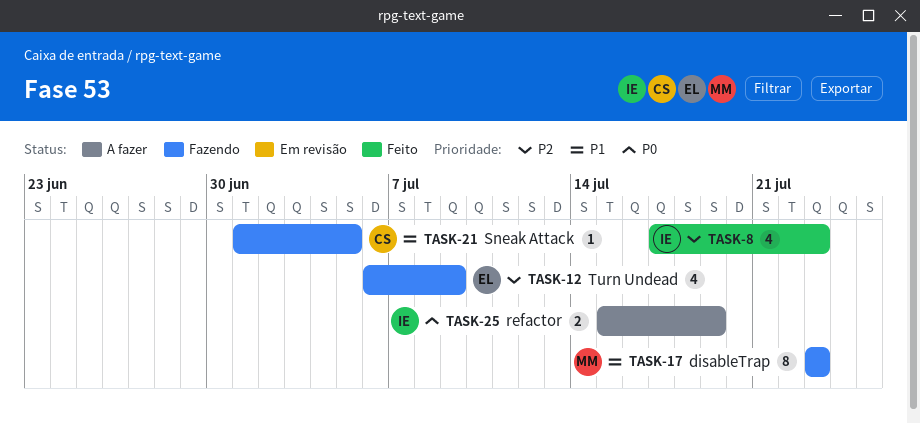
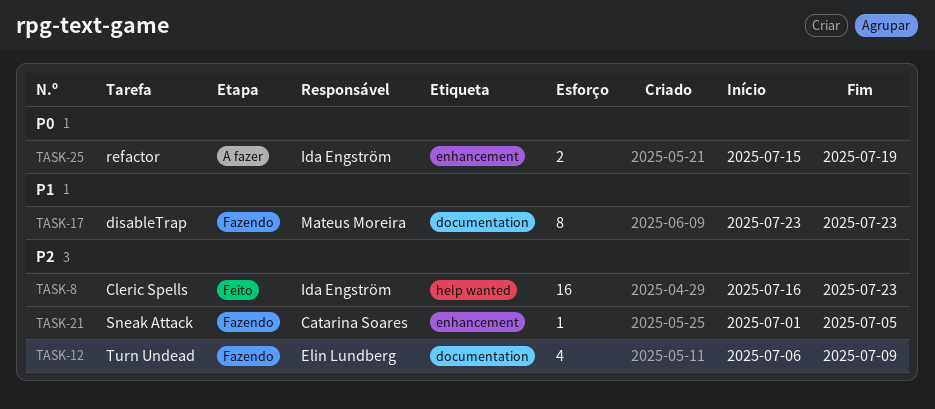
TASK-8, estimate: 4 -> 16
TASK-8, start: Jul 17 -> Jul 16
TASK-21, priority: P1 -> P2

